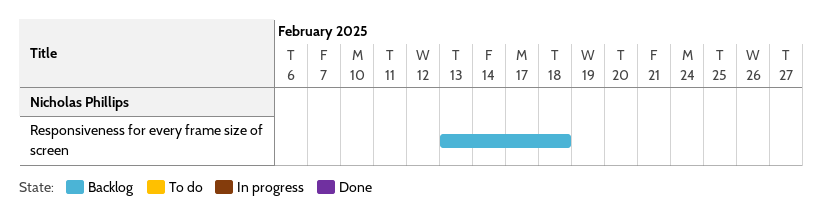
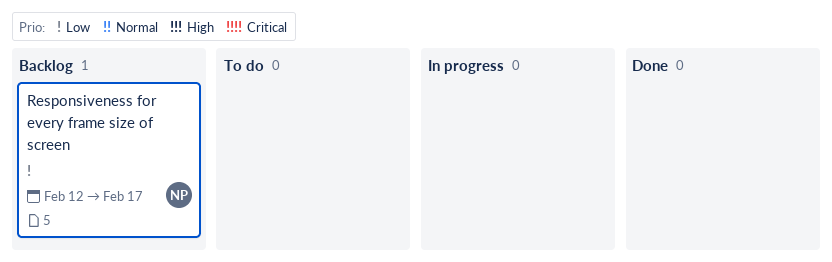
Responsiveness for every frame size of screen, start: Feb 13 -> Feb 12
Responsiveness for every frame size of screen, due: Feb 18 -> Feb 17

